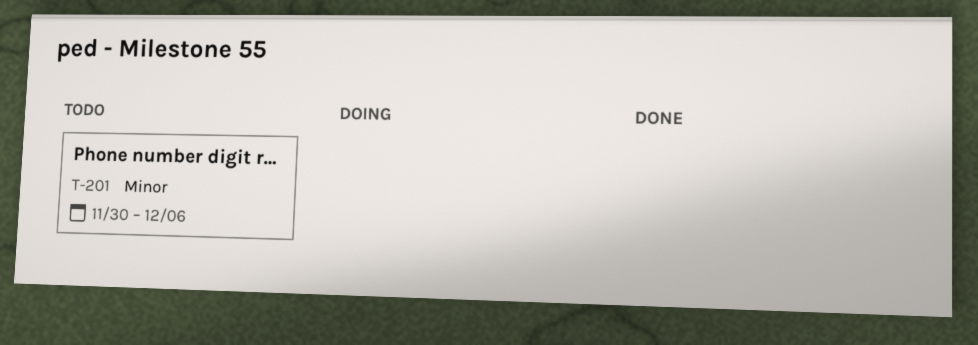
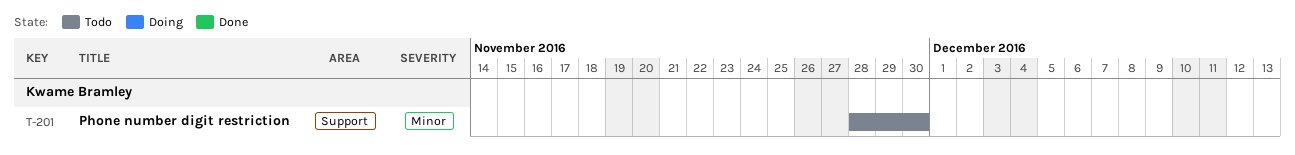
T-201, start: Nov 30 -> Nov 28
T-201, due: Dec 6 -> Nov 30

